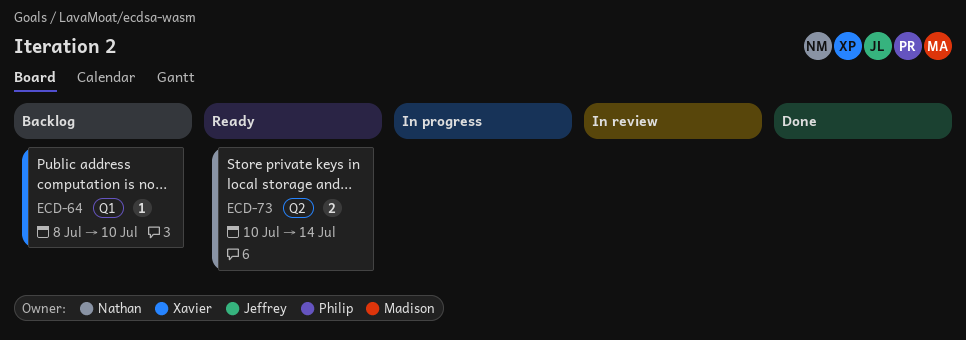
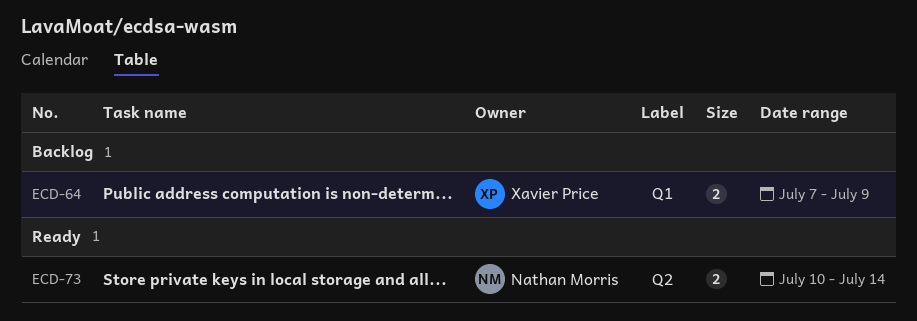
ECD-64, estimate: 1 -> 2
ECD-64, start: Jul 8 -> Jul 7
ECD-64, due: Jul 10 -> Jul 9

